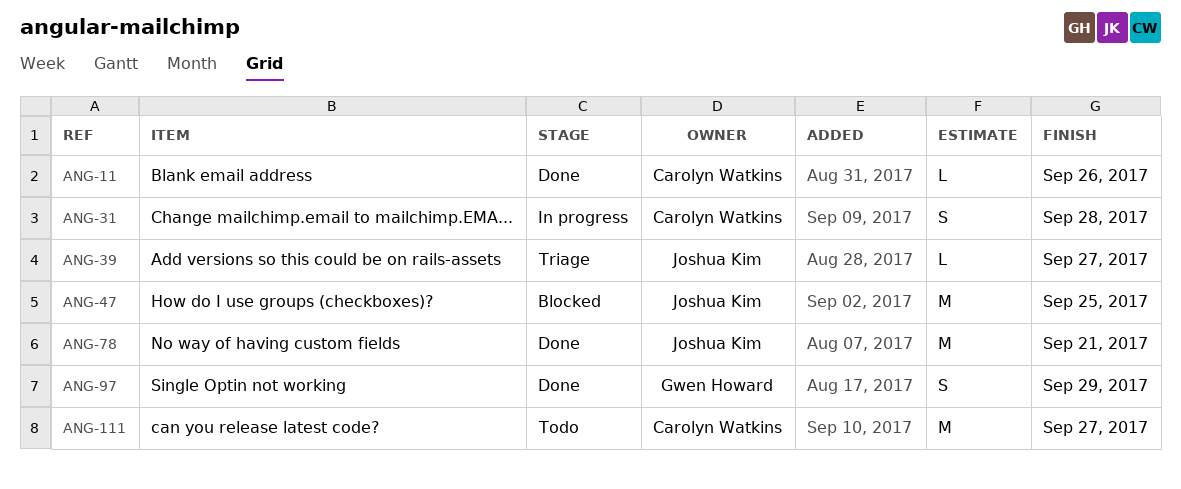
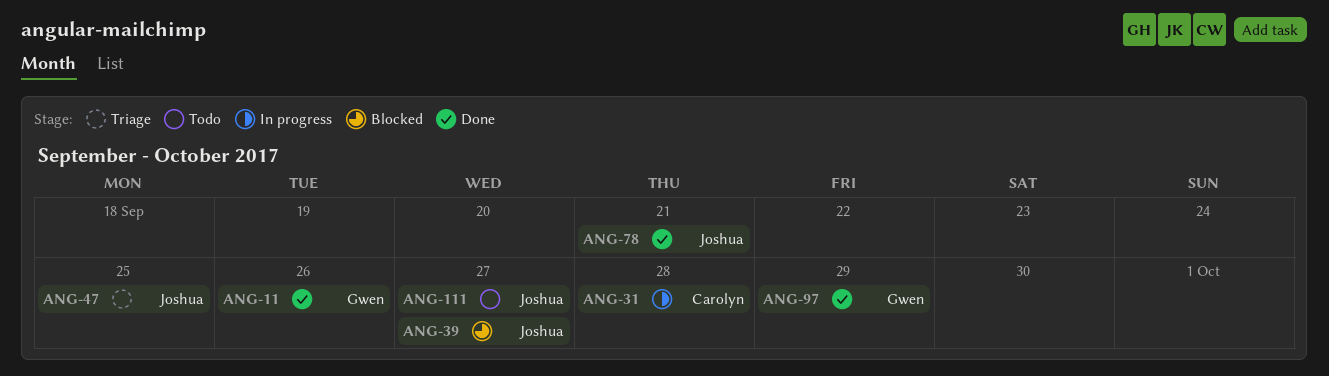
ANG-11, owner: Carolyn Watkins -> Gwen Howard
ANG-39, status: Triage -> Blocked
ANG-47, status: Blocked -> Triage
ANG-111, owner: Carolyn Watkins -> Joshua Kim

